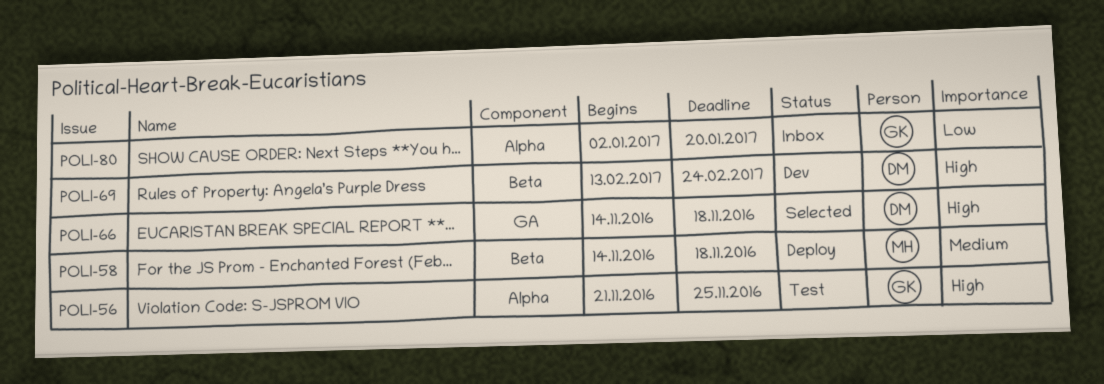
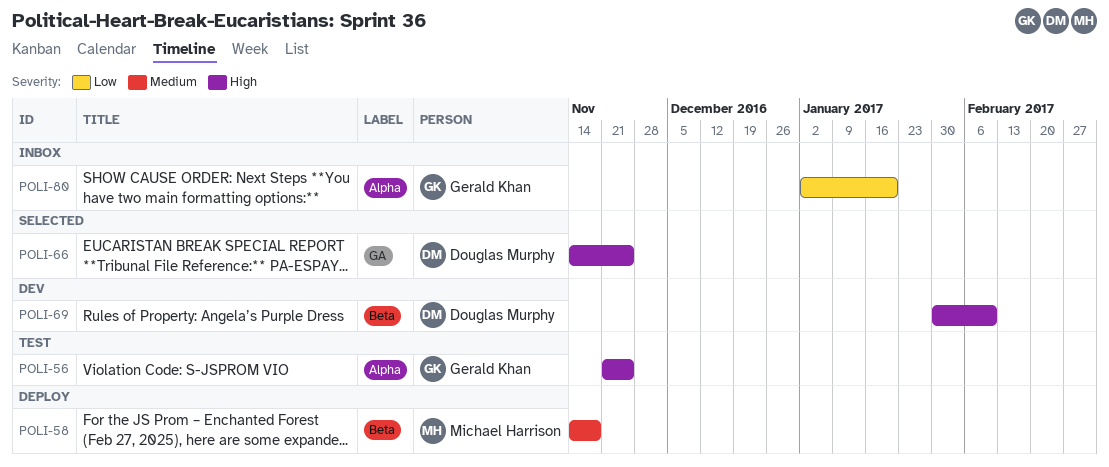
POLI-66, due: Nov 18 -> Nov 25
POLI-69, start: Feb 13 -> Jan 30
POLI-69, due: Feb 24 -> Feb 10

